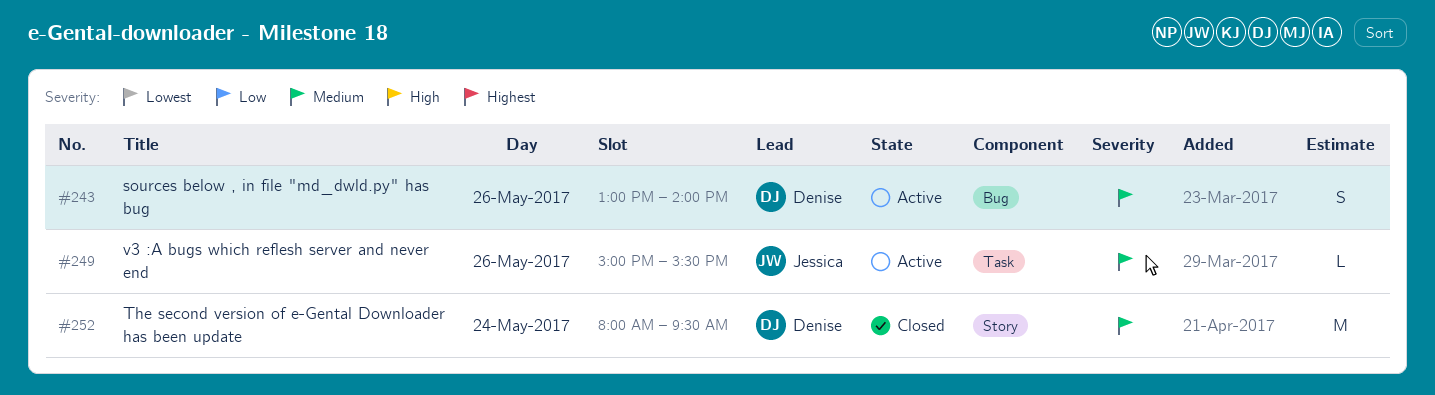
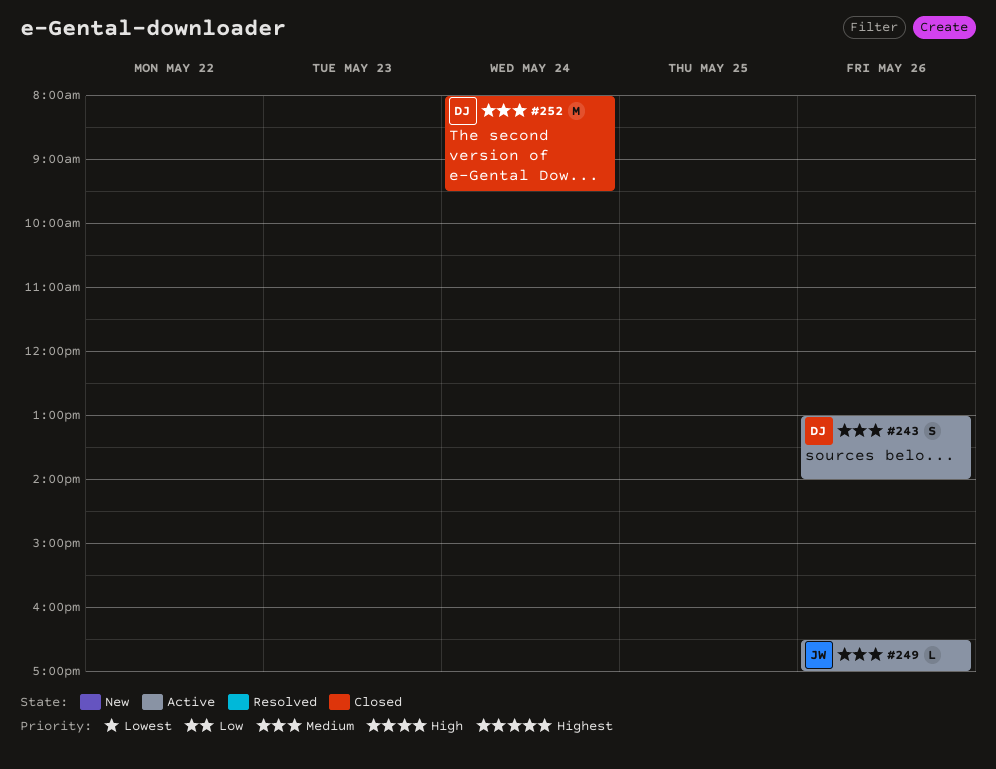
#249, begins: 15:00 -> 16:30
#249, ends: 15:30 -> 17:00

